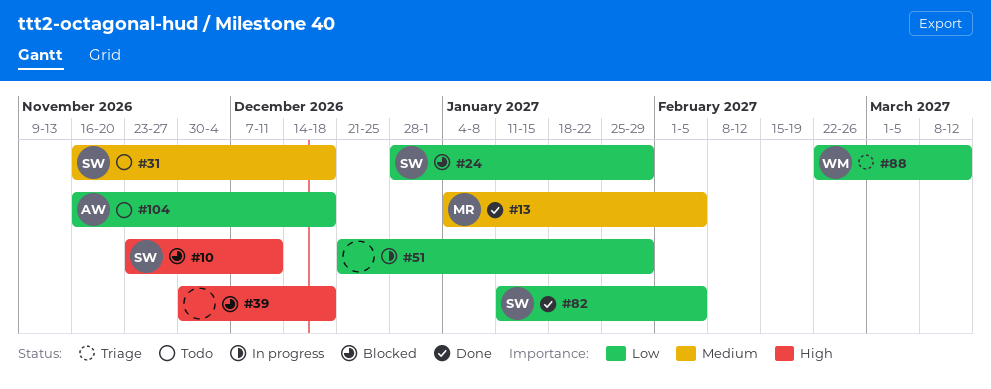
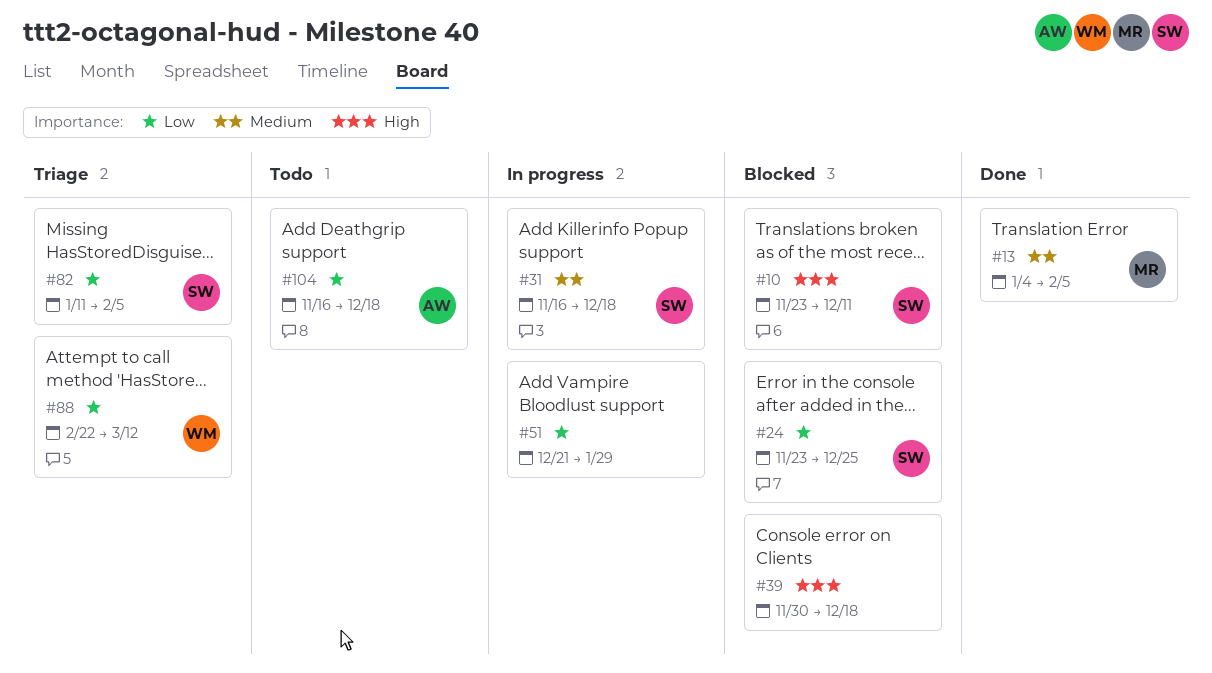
#24, start: Dec 28 -> Nov 23
#24, due: Jan 29 -> Dec 25
#31, status: Todo -> In progress
#82, status: Done -> Triage

